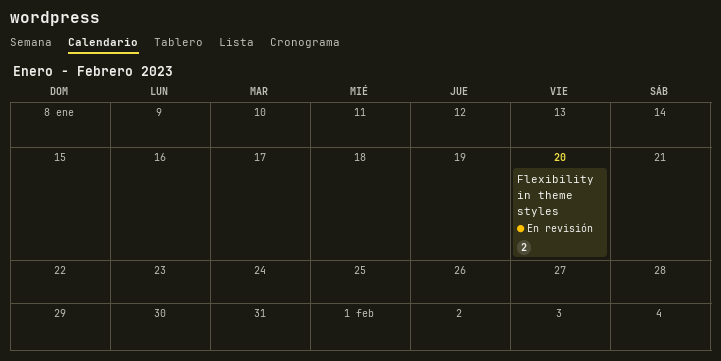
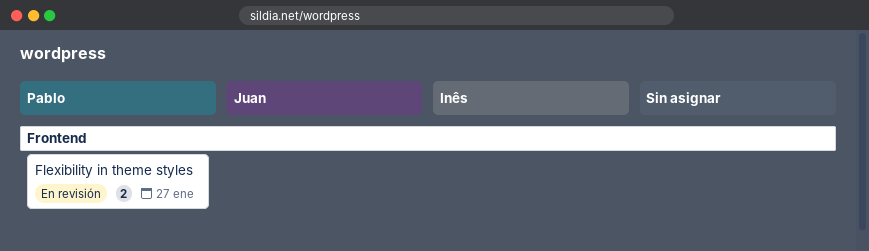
Flexibility in theme styles, due: Jan 20 -> Jan 27

